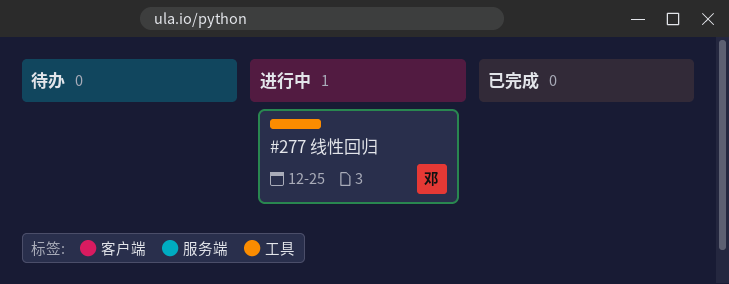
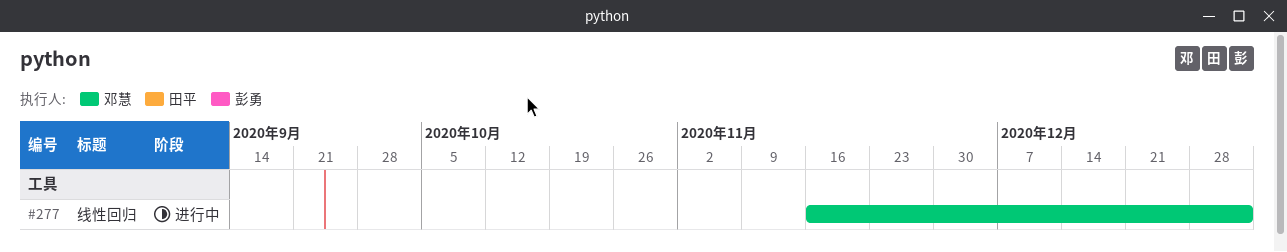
#277, due: Dec 25 -> Jan 1

